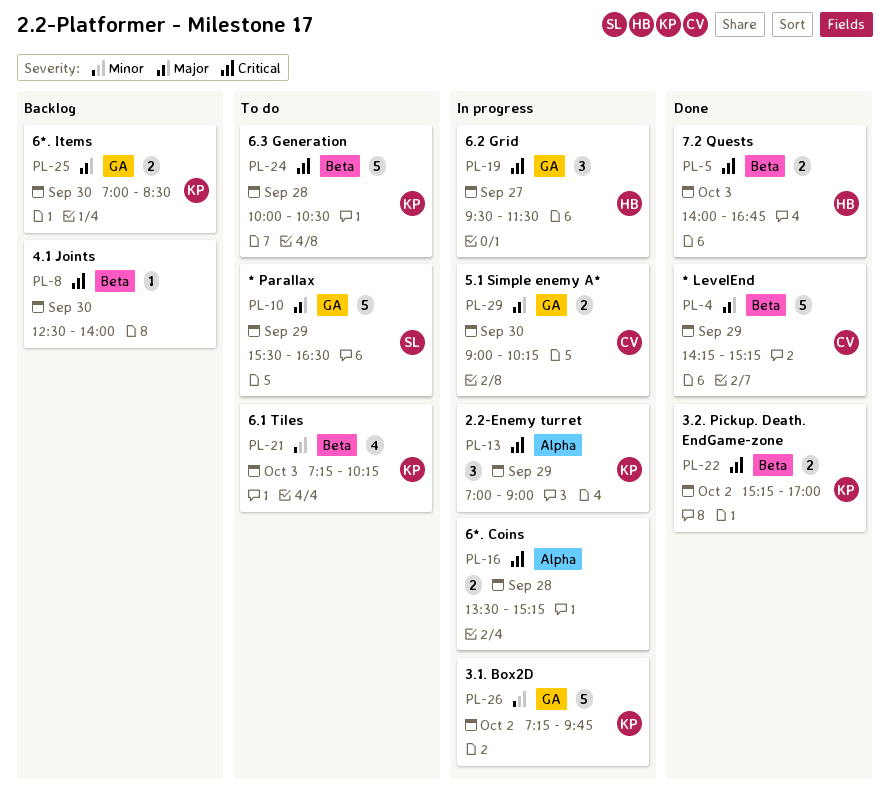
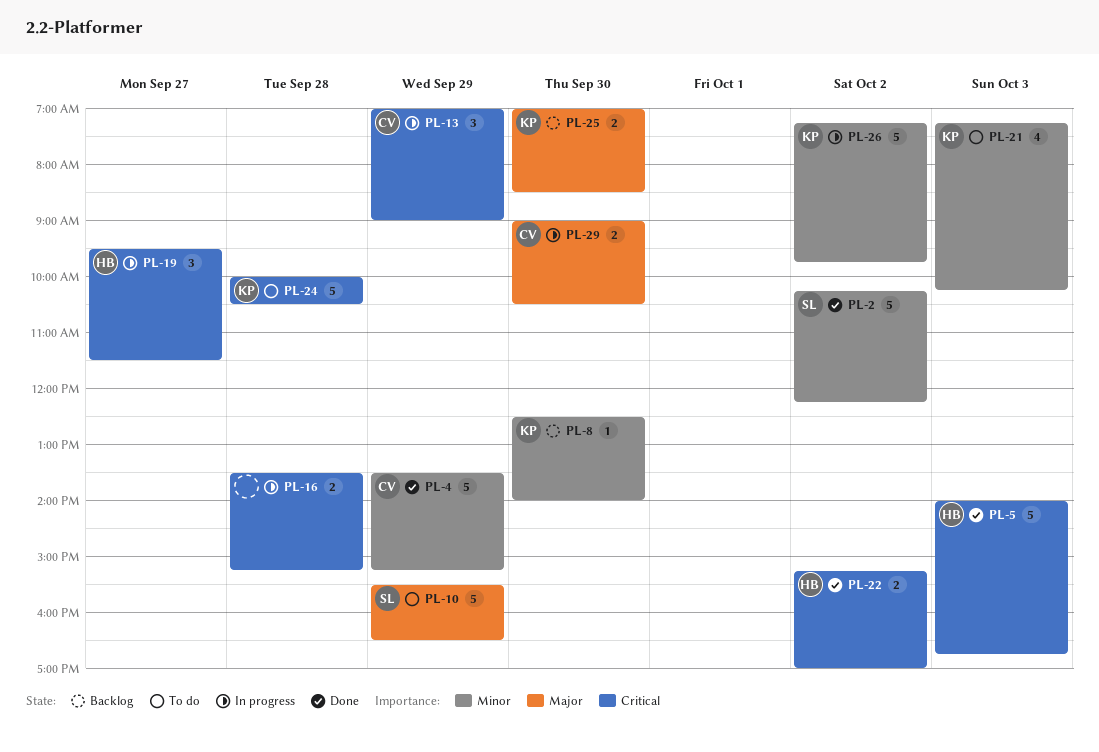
PL-2: none -> present
PL-4, priority: Major -> Minor
PL-4, begins: 14:15 -> 13:30
PL-5, estimate: 2 -> 5
PL-8, owner: none -> KP
PL-8, priority: Critical -> Minor
PL-13, owner: KP -> CV
PL-22, owner: KP -> HB
PL-29, ends: 10:15 -> 10:30

